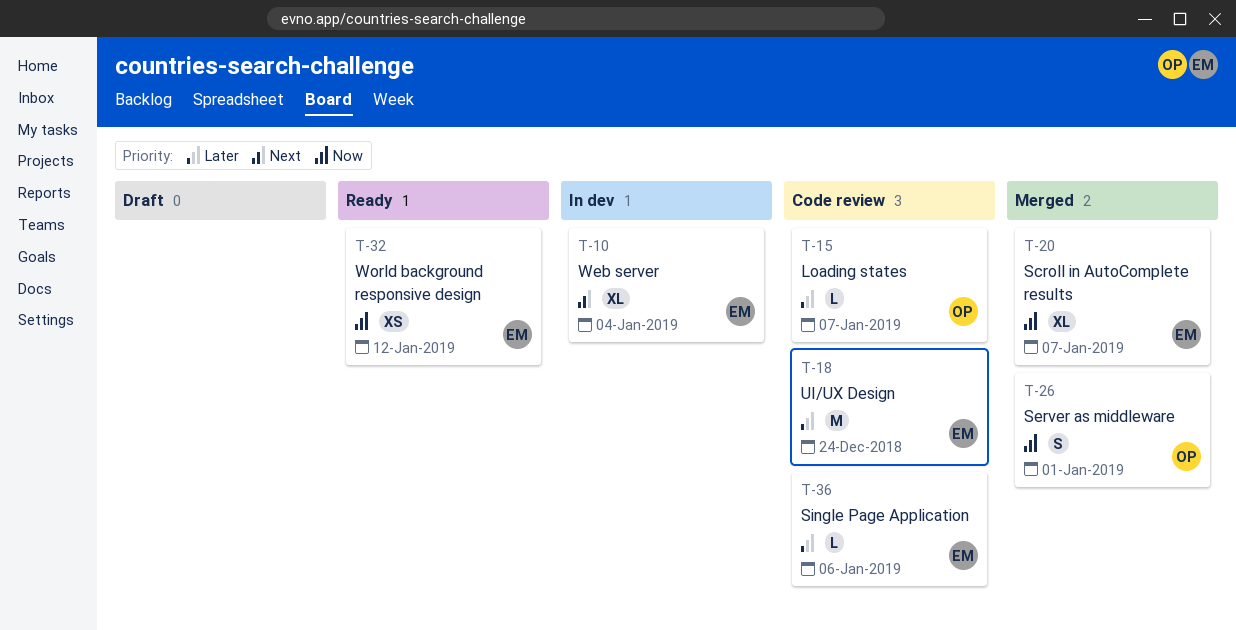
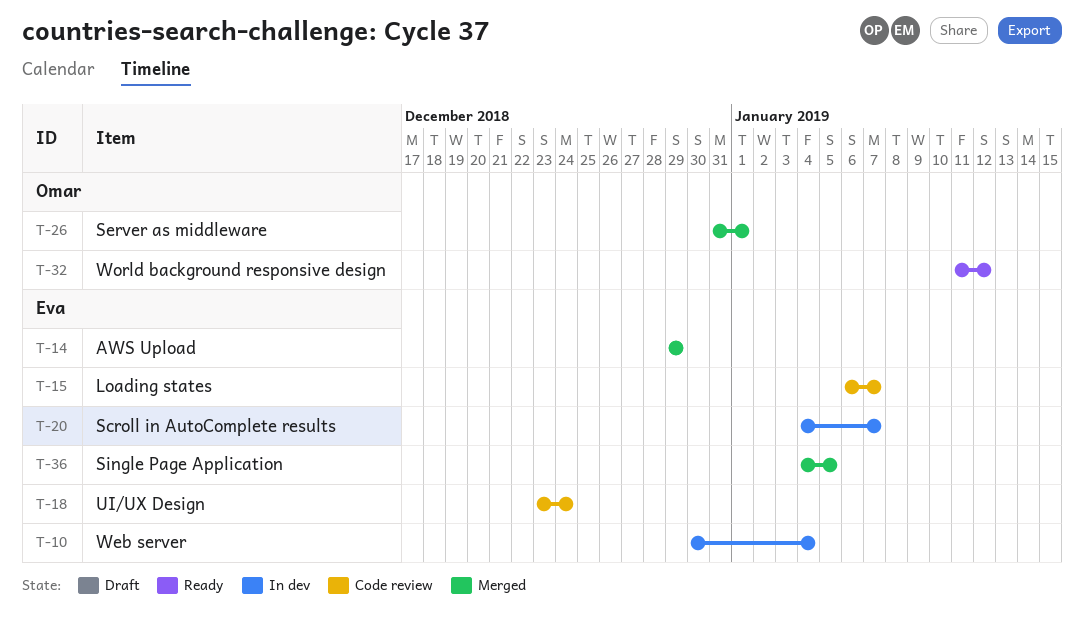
T-14: none -> present
T-15, owner: Omar -> Eva
T-20, status: Merged -> In dev
T-32, owner: Eva -> Omar
T-36, status: Code review -> Merged
T-36, due: Jan 6 -> Jan 5

